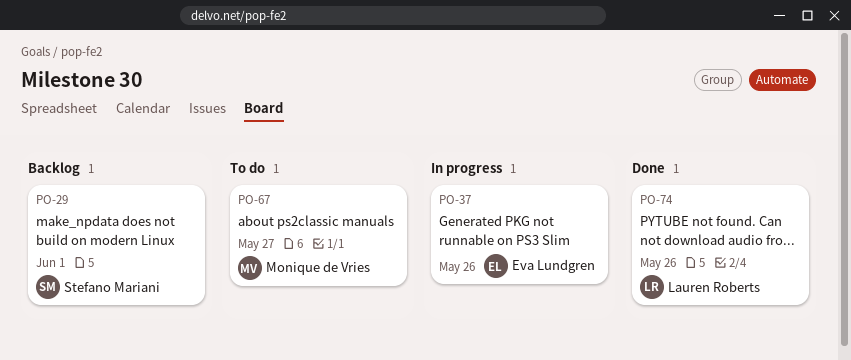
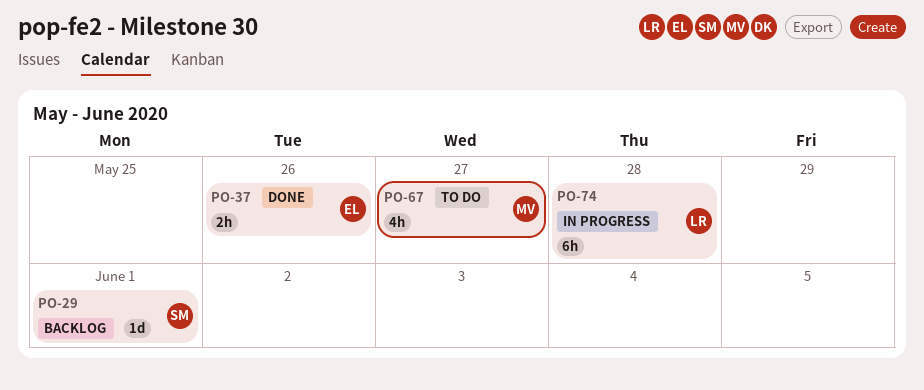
PO-37, status: In progress -> Done
PO-74, status: Done -> In progress
PO-74, due: May 26 -> May 28

